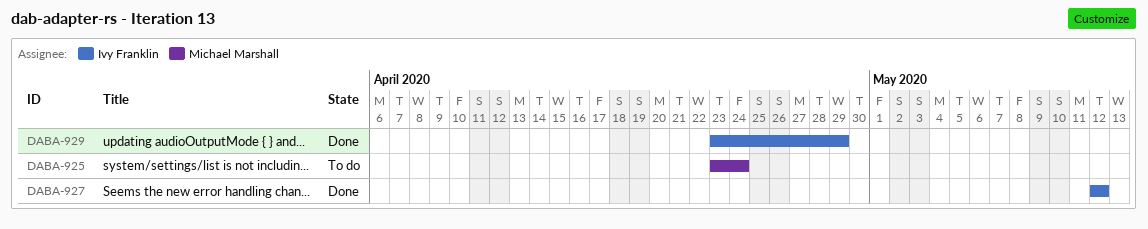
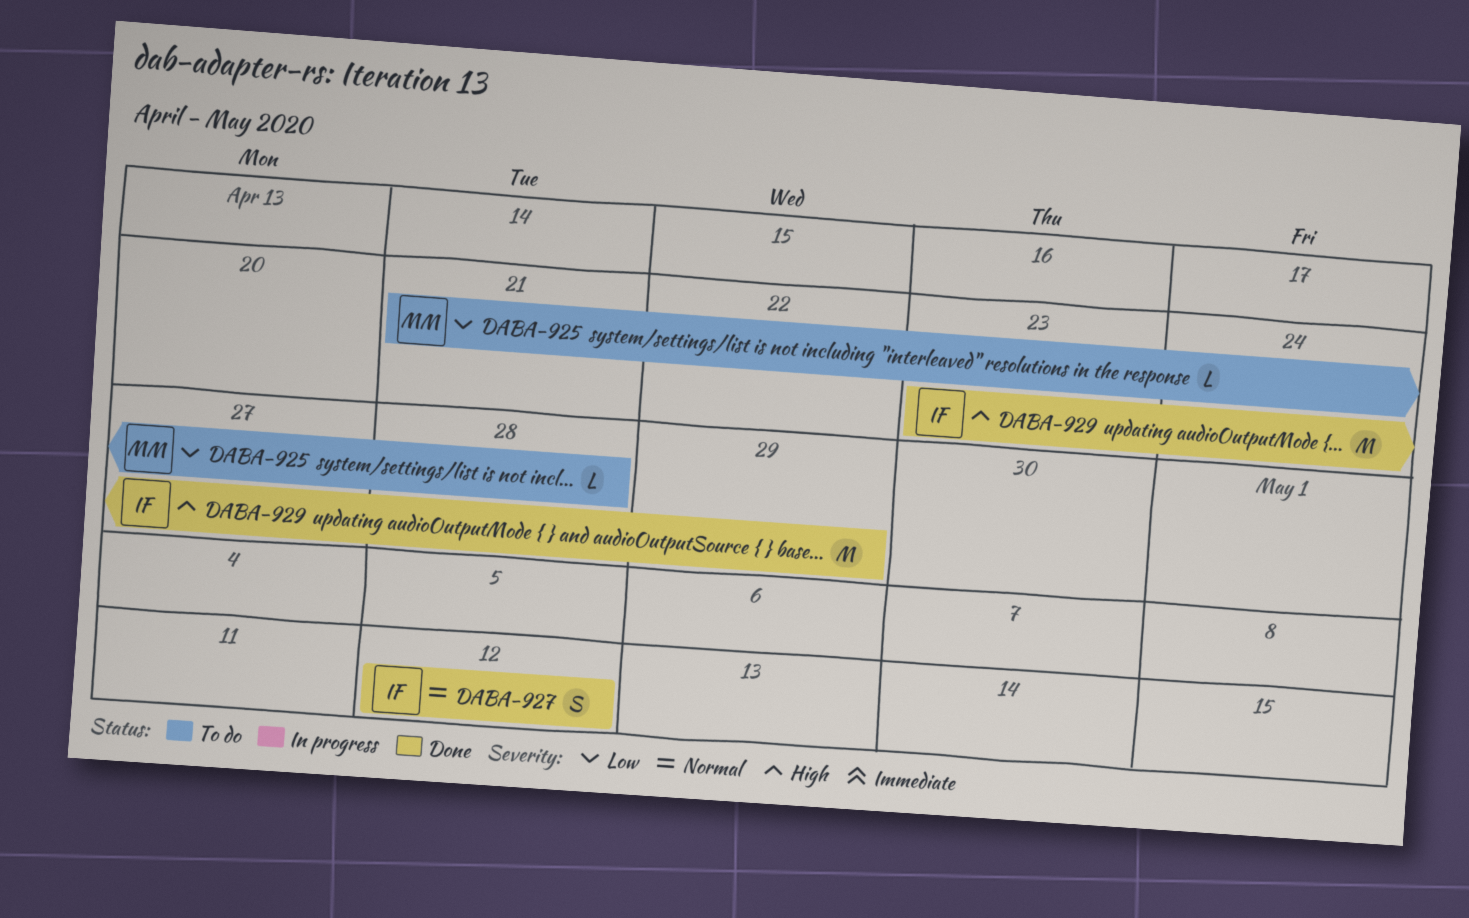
DABA-925, start: Apr 23 -> Apr 21
DABA-925, due: Apr 24 -> Apr 28

